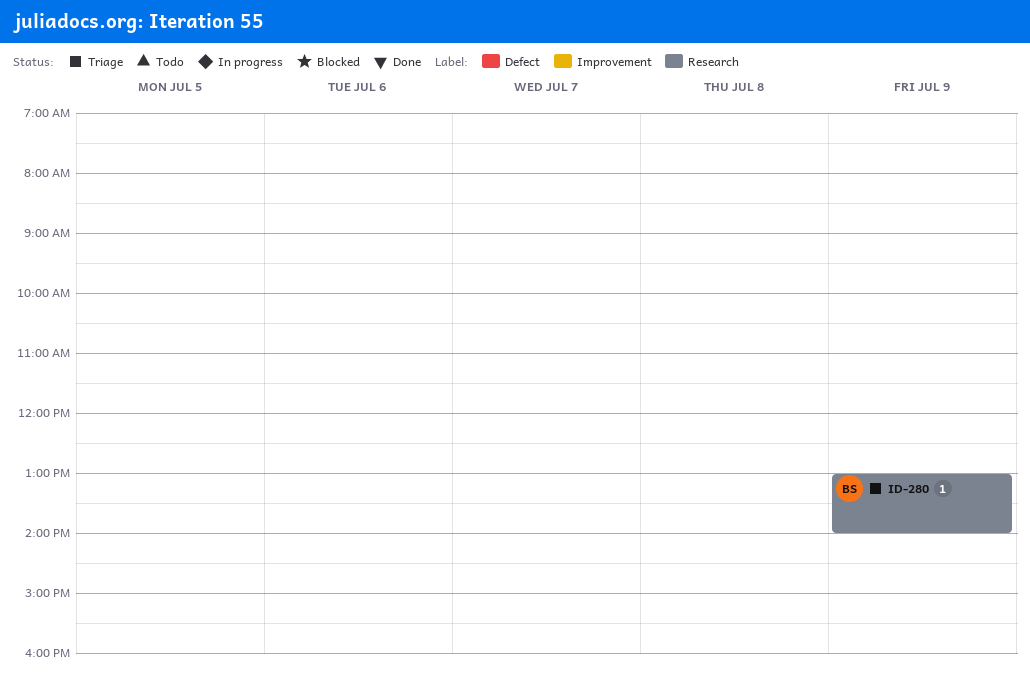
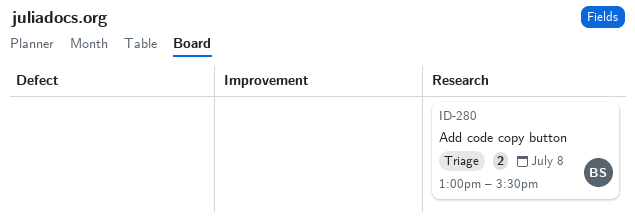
ID-280, estimate: 1 -> 2
ID-280, day: Jul 9 -> Jul 8
ID-280, ends: 14:00 -> 15:30

